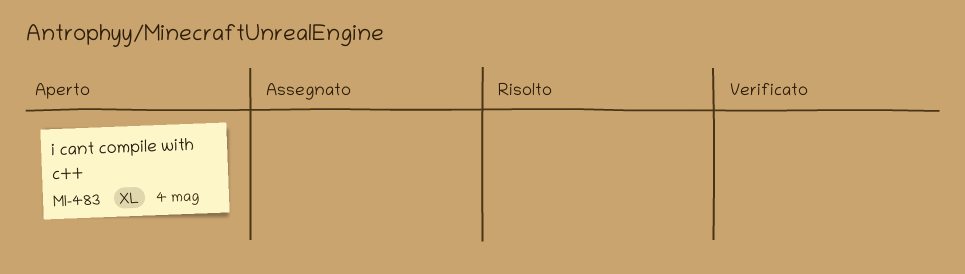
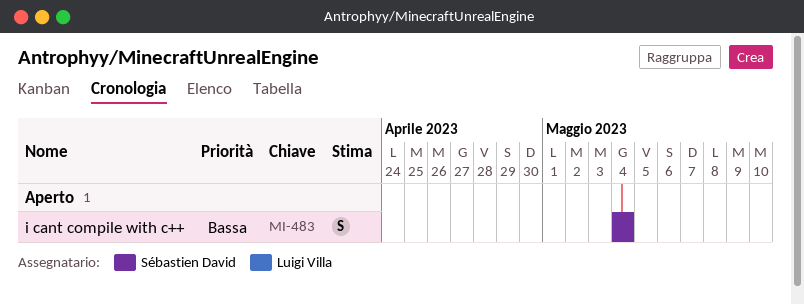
MI-483, estimate: XL -> S

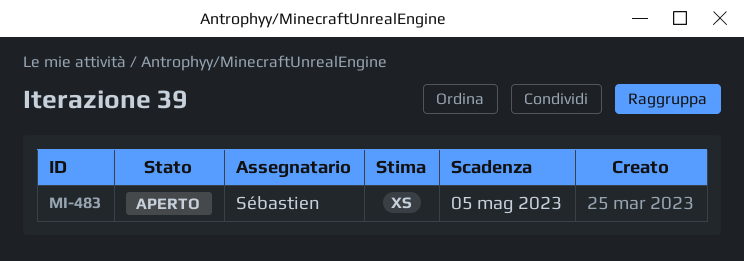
MI-483, estimate: S -> XS
MI-483, due: May 4 -> May 5

